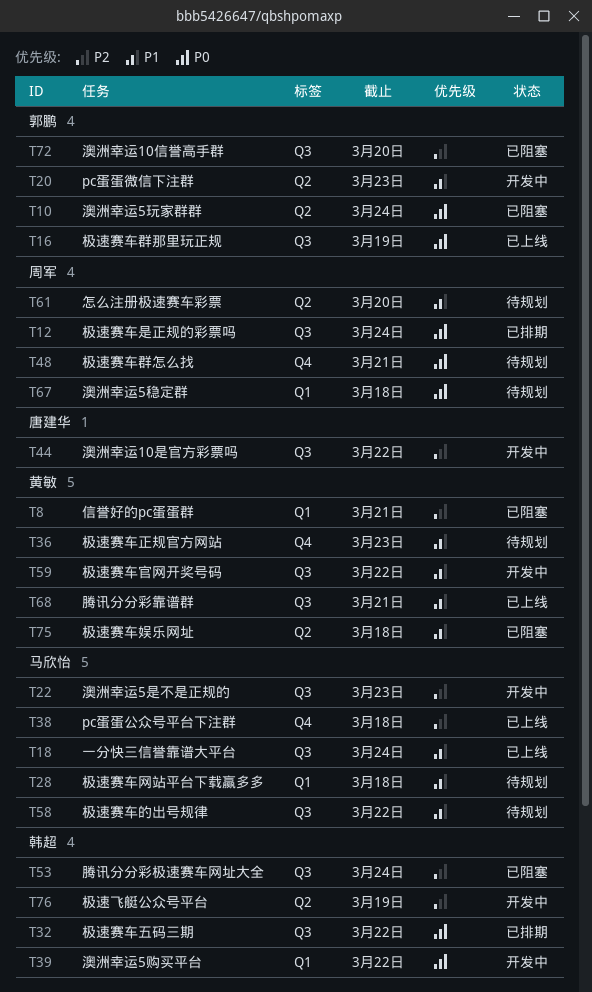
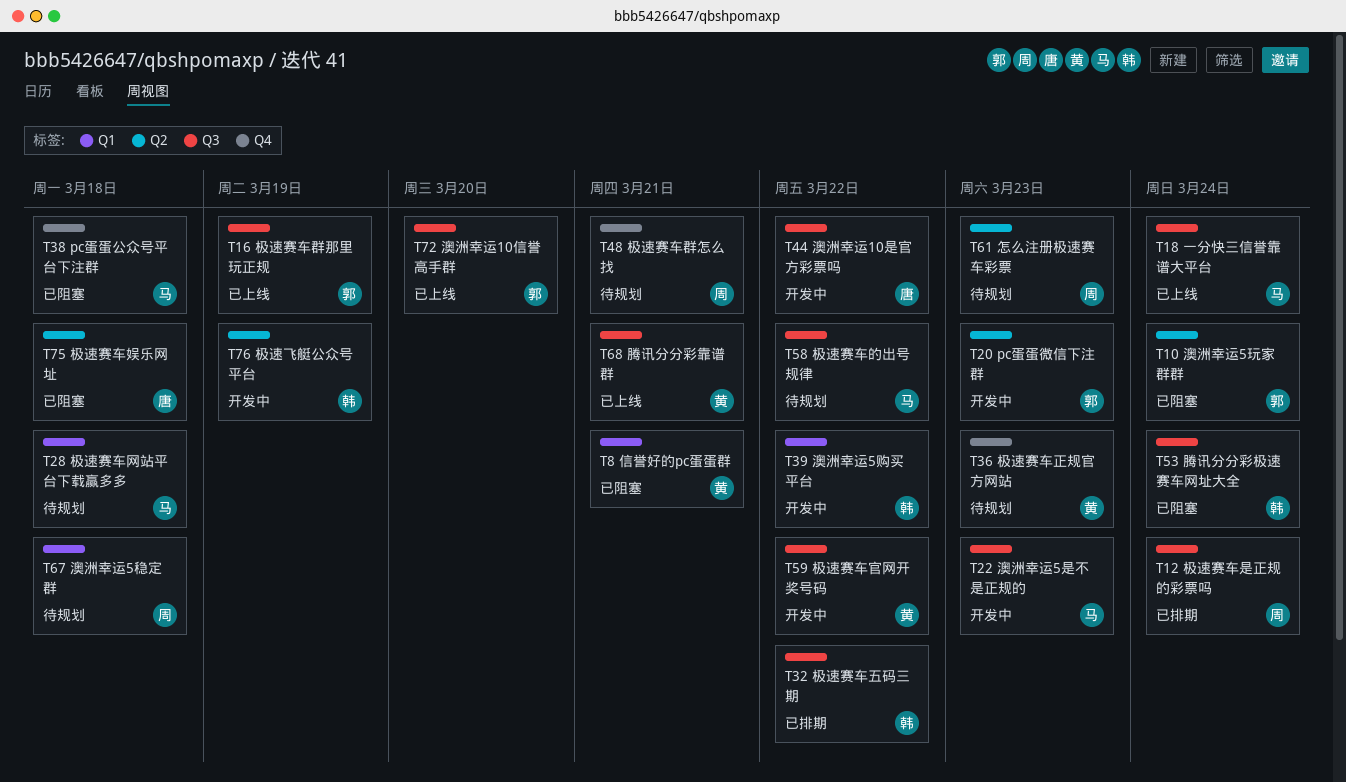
T38, status: 已上线 -> 已阻塞
T61, due: Mar 20 -> Mar 23
T72, status: 已阻塞 -> 已上线
T75, owner: 黄敏 -> 唐建华

